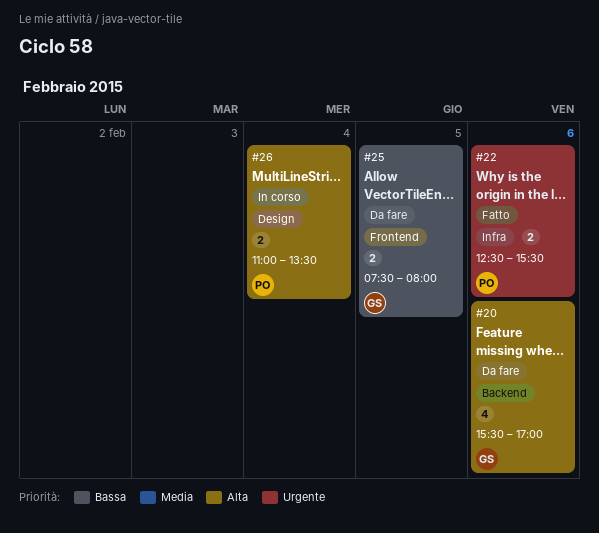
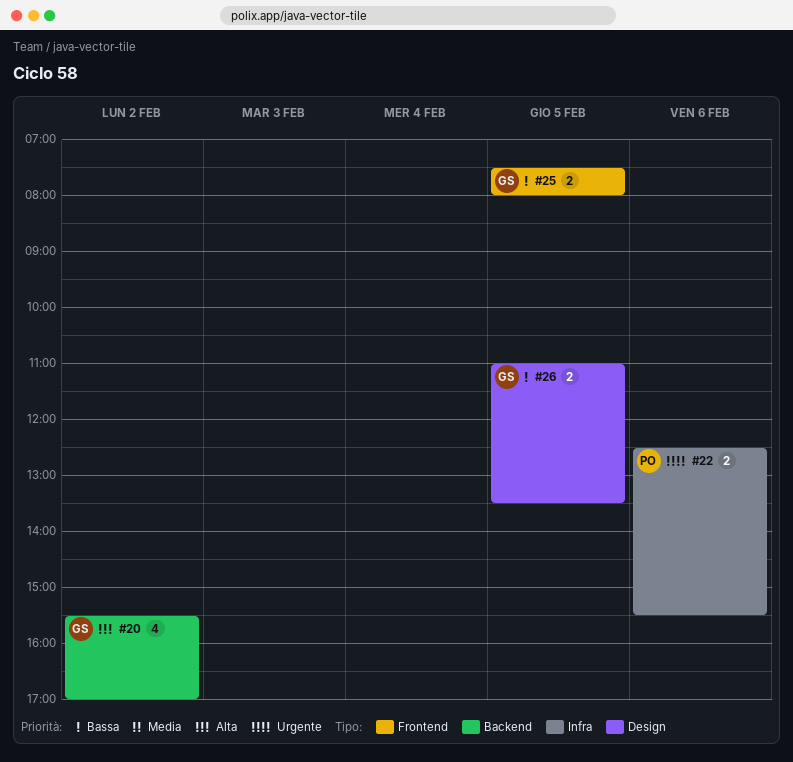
#20, day: Feb 6 -> Feb 2
#26, owner: PO -> GS
#26, priority: Alta -> Bassa
#26, day: Feb 4 -> Feb 5

